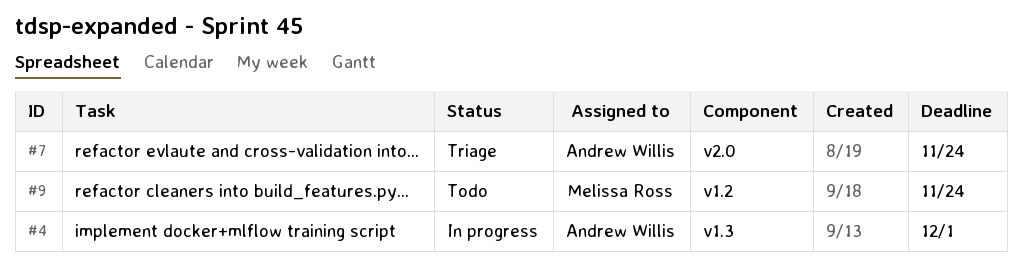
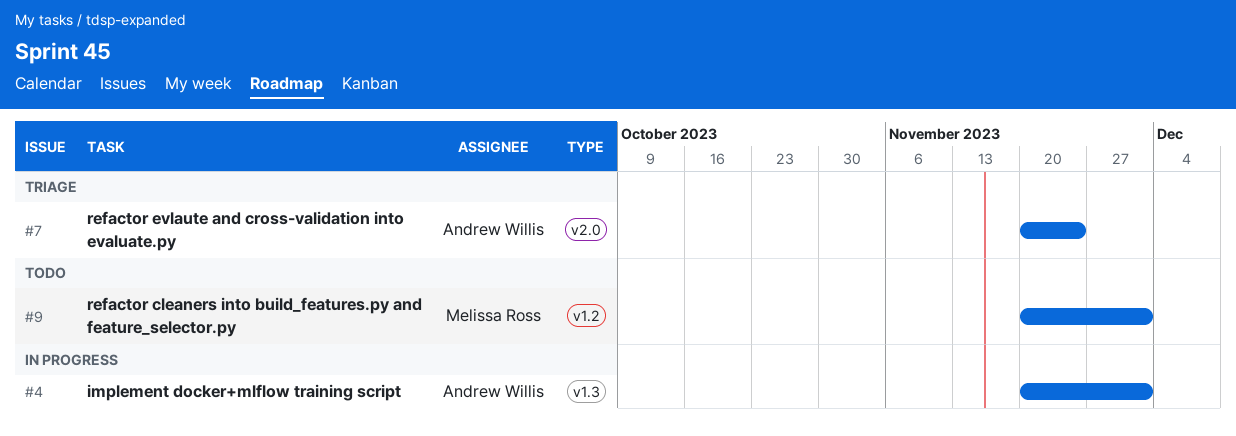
#9, due: Nov 24 -> Dec 1

